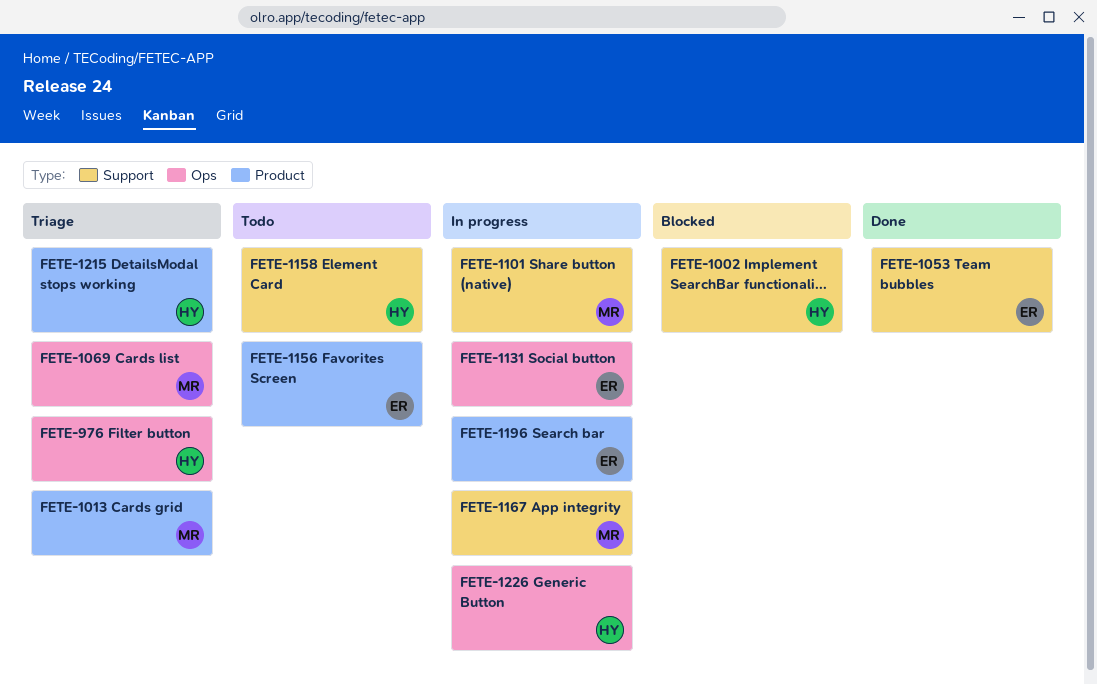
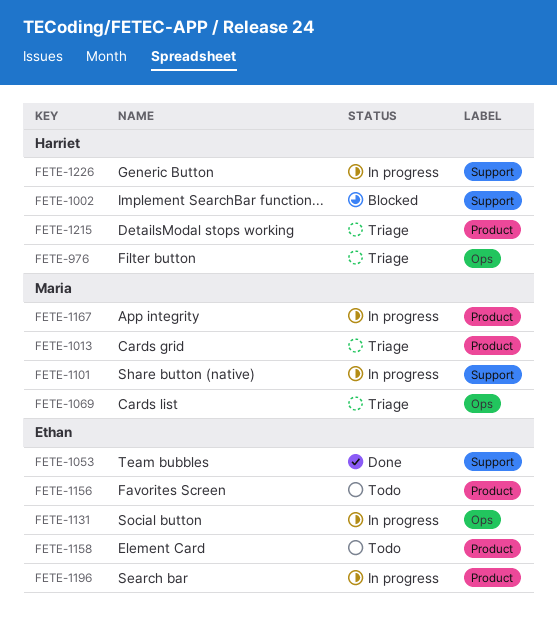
FETE-1158, owner: Harriet -> Ethan
FETE-1158, label: Support -> Product
FETE-1167, label: Support -> Product
FETE-1226, label: Ops -> Support

